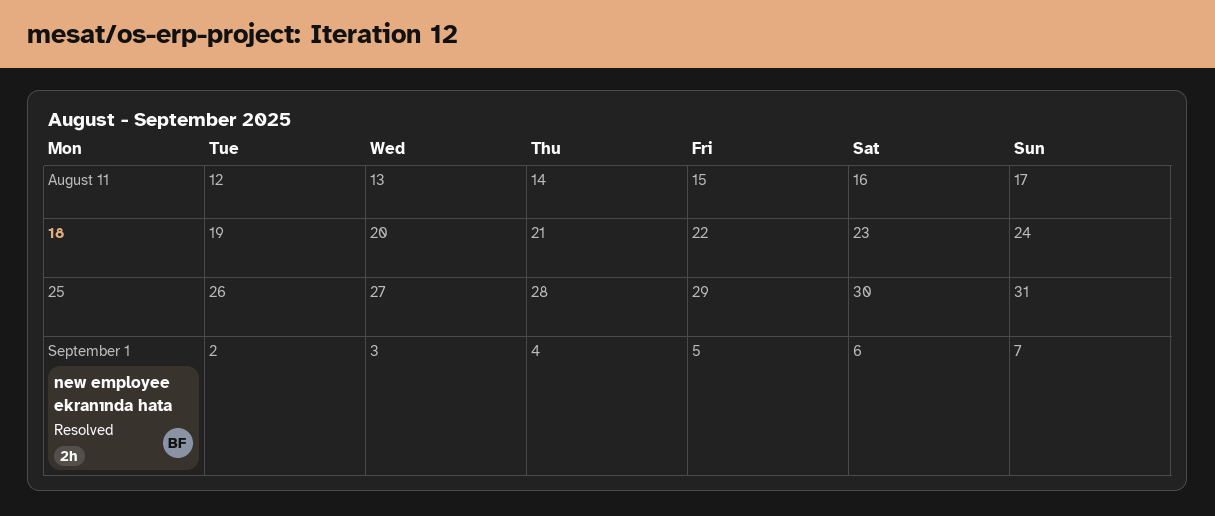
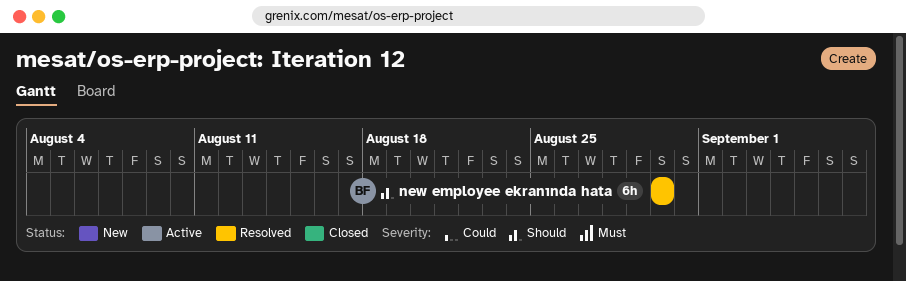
new employee ekranında hata, estimate: 2h -> 6h
new employee ekranında hata, due: Sep 1 -> Aug 30

